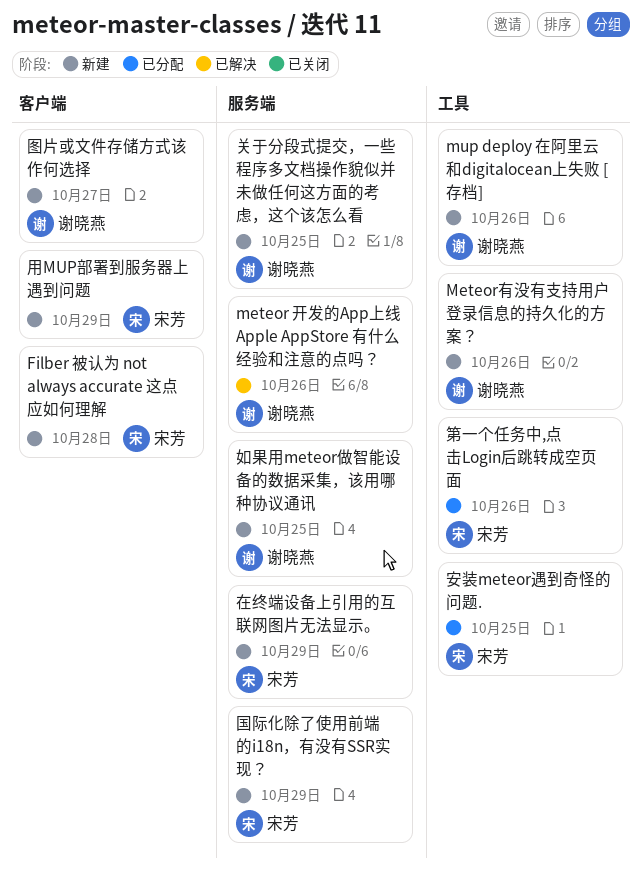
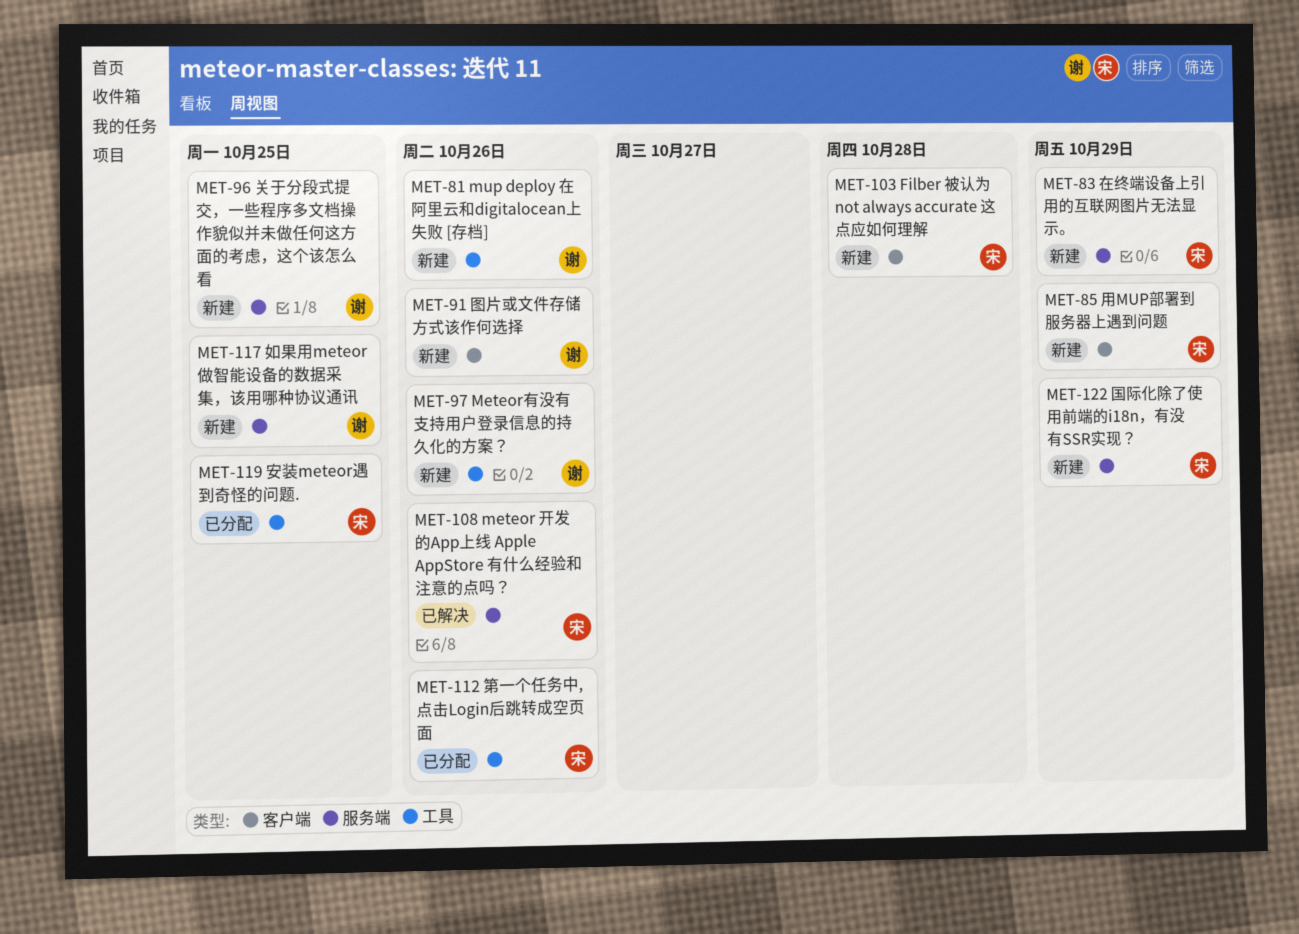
meteor 开发的App上线 Apple AppStore 有什么经验和注意的点吗？, owner: 谢晓燕 -> 宋芳
图片或文件存储方式该作何选择, due: Oct 27 -> Oct 26

